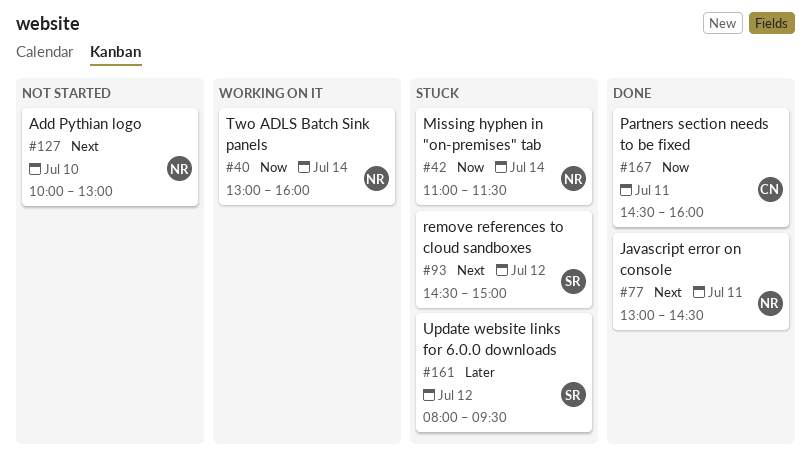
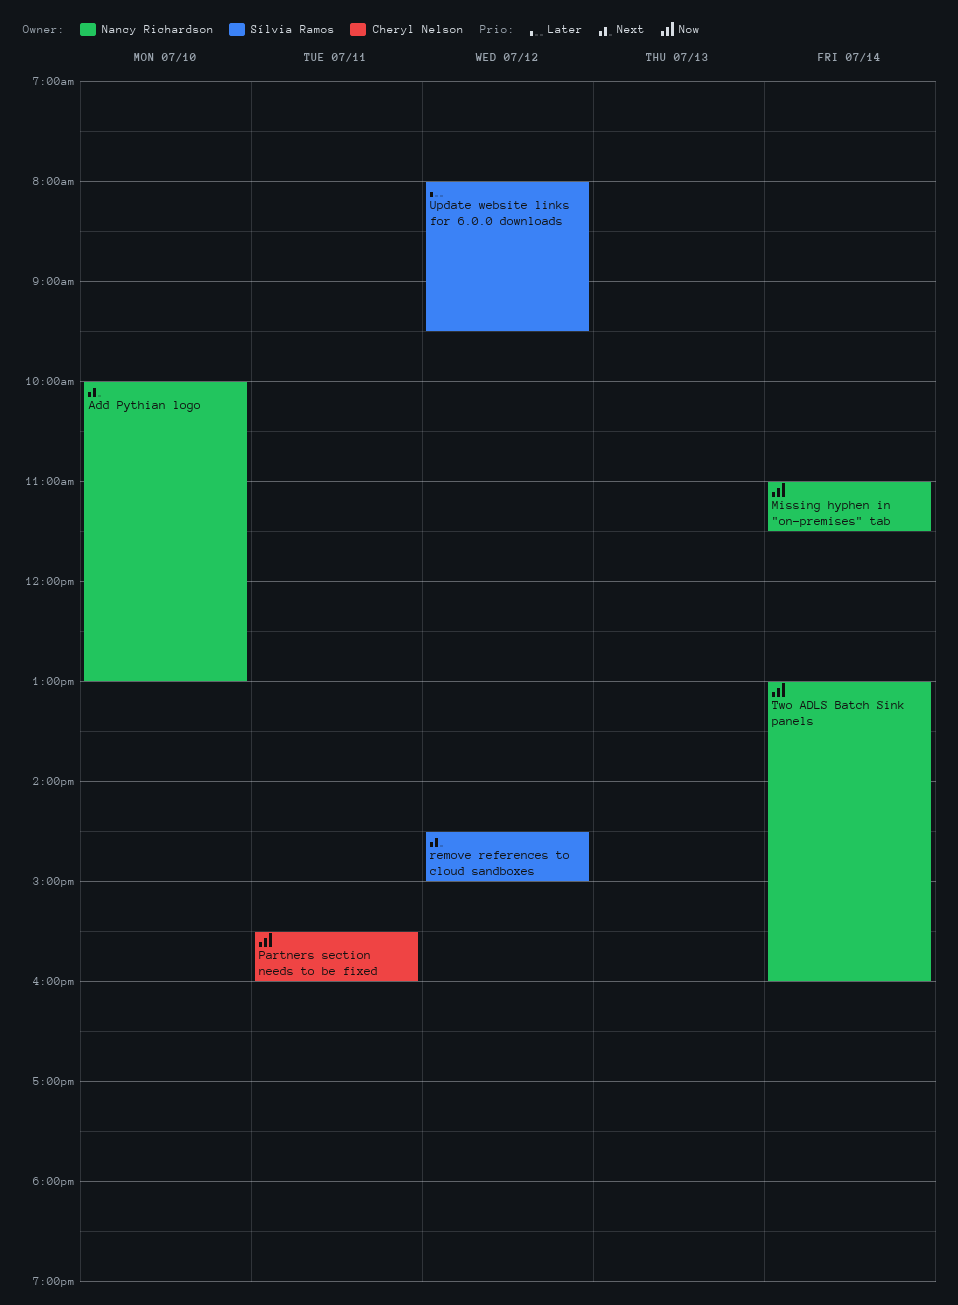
Javascript error on console: present -> none
Partners section needs to be fixed, begins: 14:30 -> 15:30

